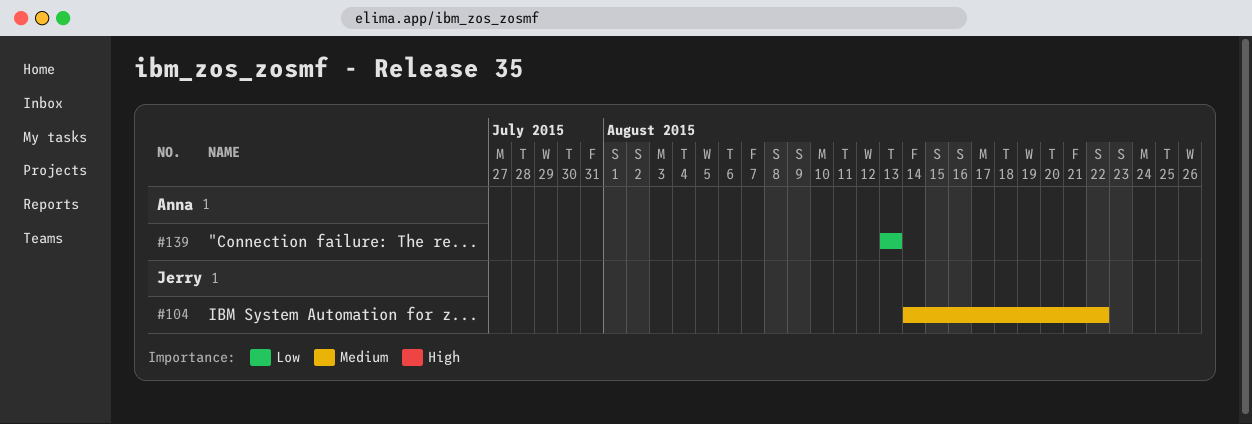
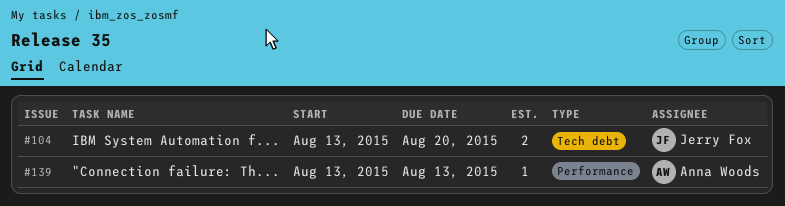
#104, start: Aug 14 -> Aug 13
#104, due: Aug 22 -> Aug 20

